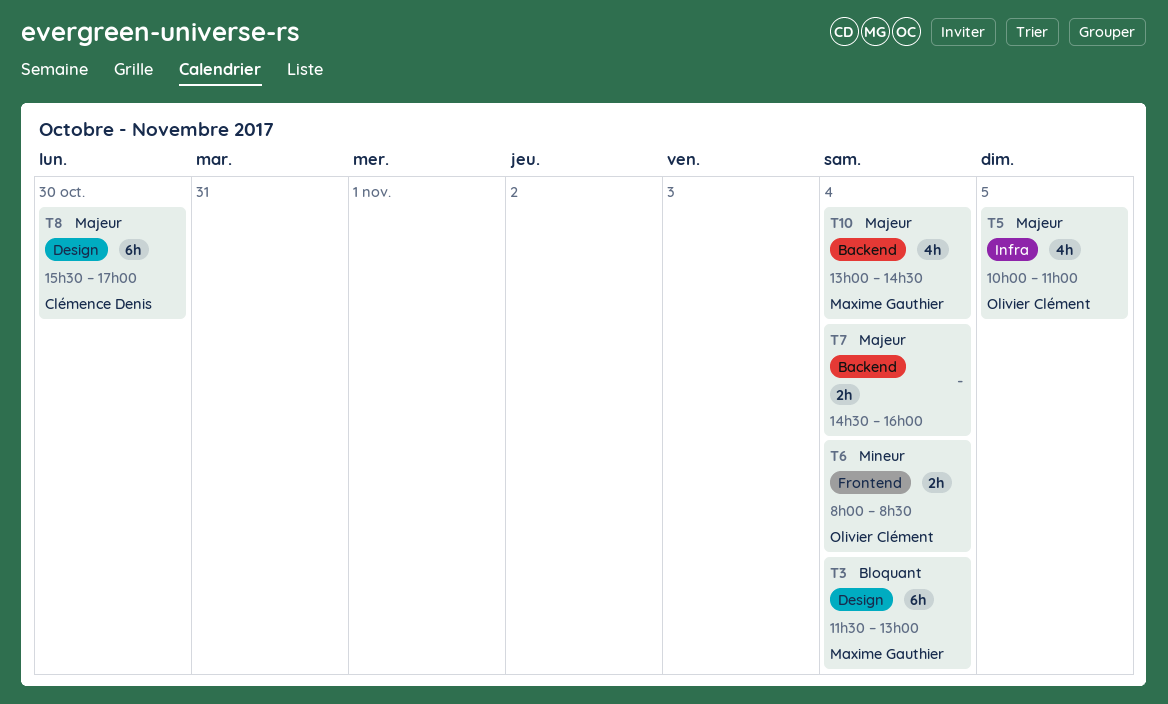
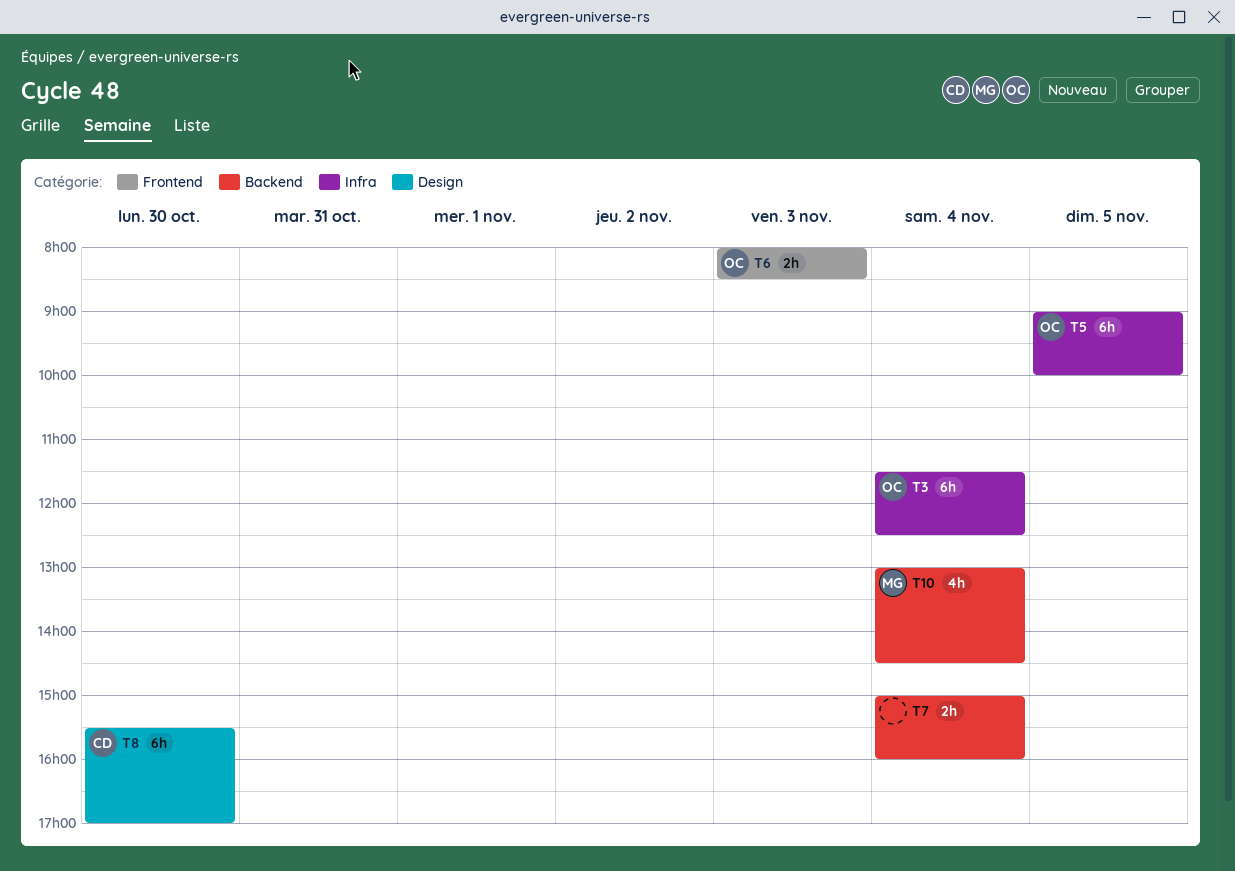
T3, owner: Maxime Gauthier -> Olivier Clément
T3, label: Design -> Infra
T3, ends: 13:00 -> 12:30
T5, estimate: 4h -> 6h
T5, begins: 10:00 -> 09:00
T5, ends: 11:00 -> 10:00
T6, day: Nov 4 -> Nov 3
T7, begins: 14:30 -> 15:00

